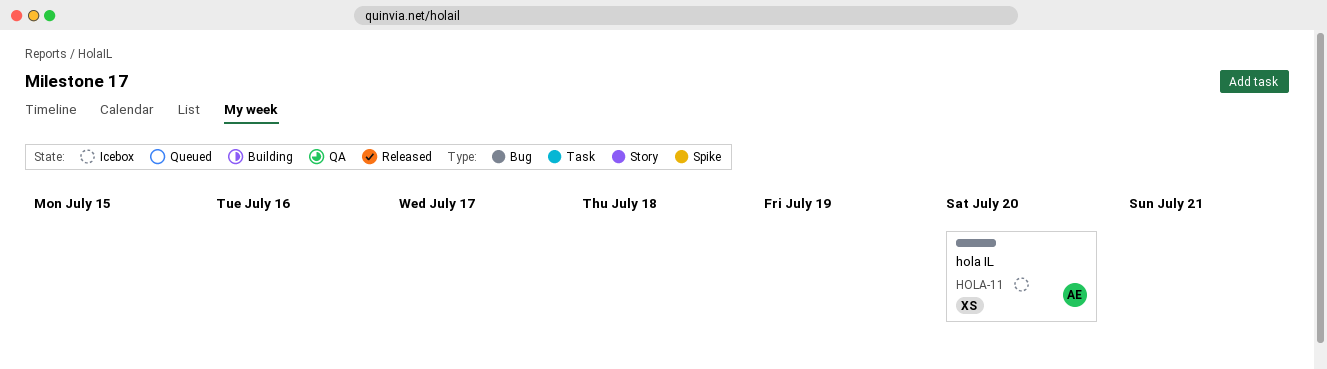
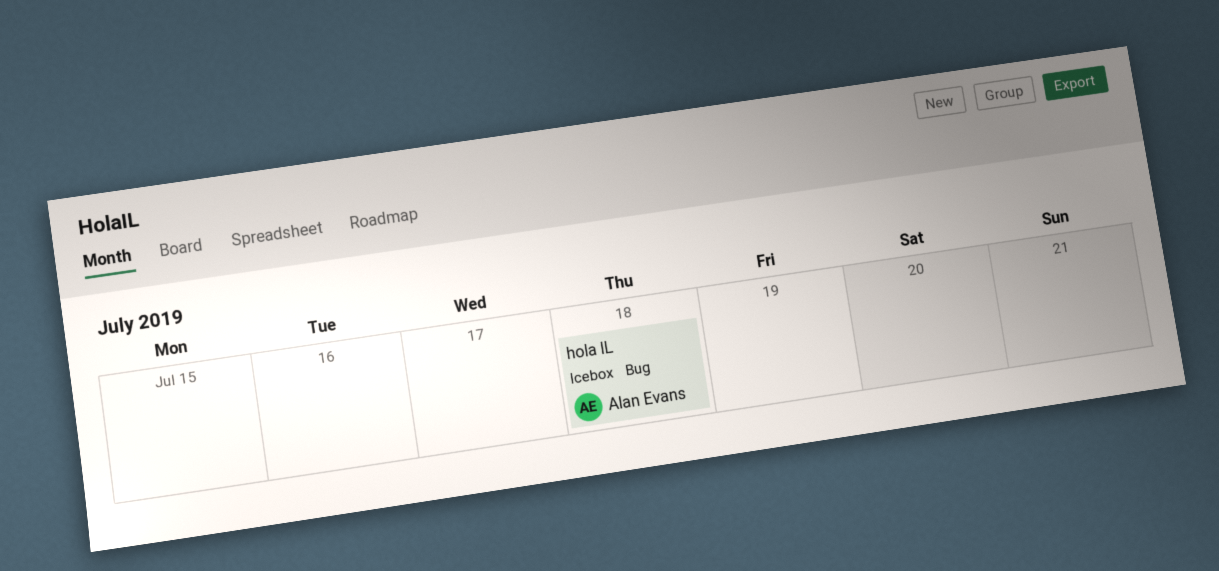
hola IL, due: Jul 20 -> Jul 18

